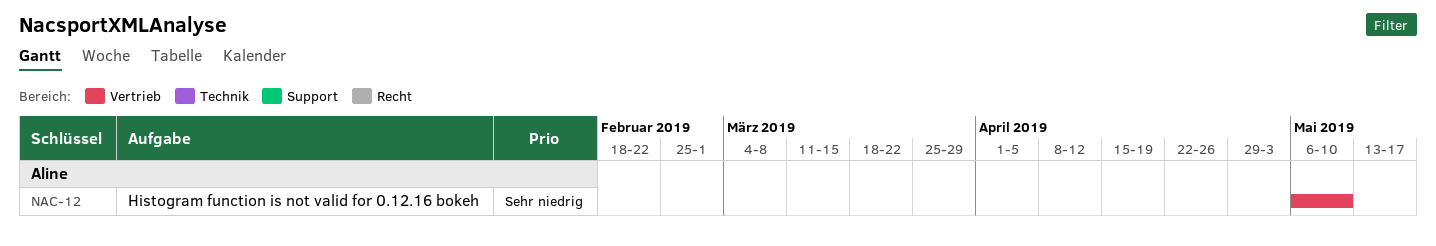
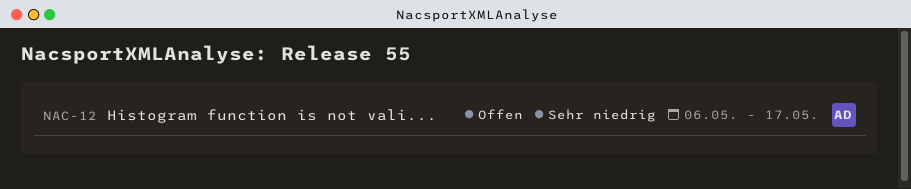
NAC-12, due: May 10 -> May 17

